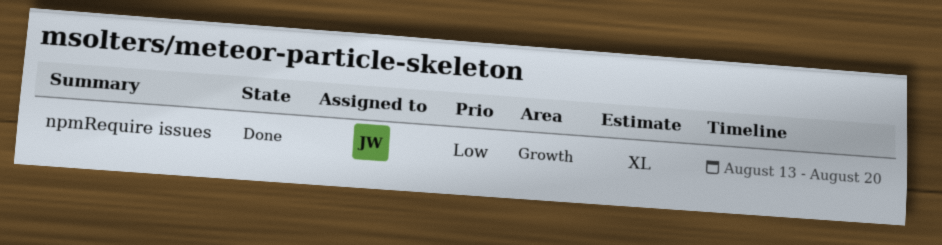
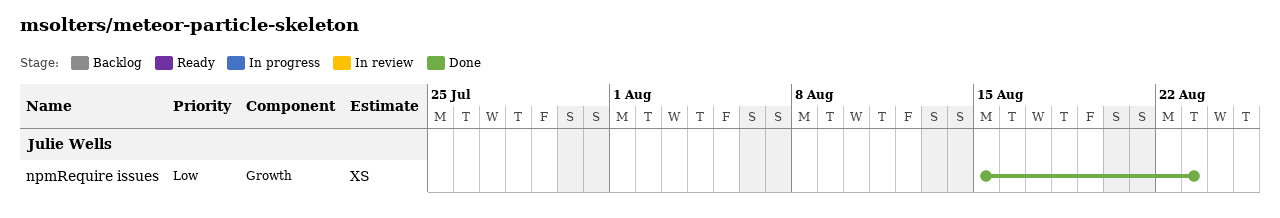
npmRequire issues, estimate: XL -> XS
npmRequire issues, start: Aug 13 -> Aug 15
npmRequire issues, due: Aug 20 -> Aug 23

